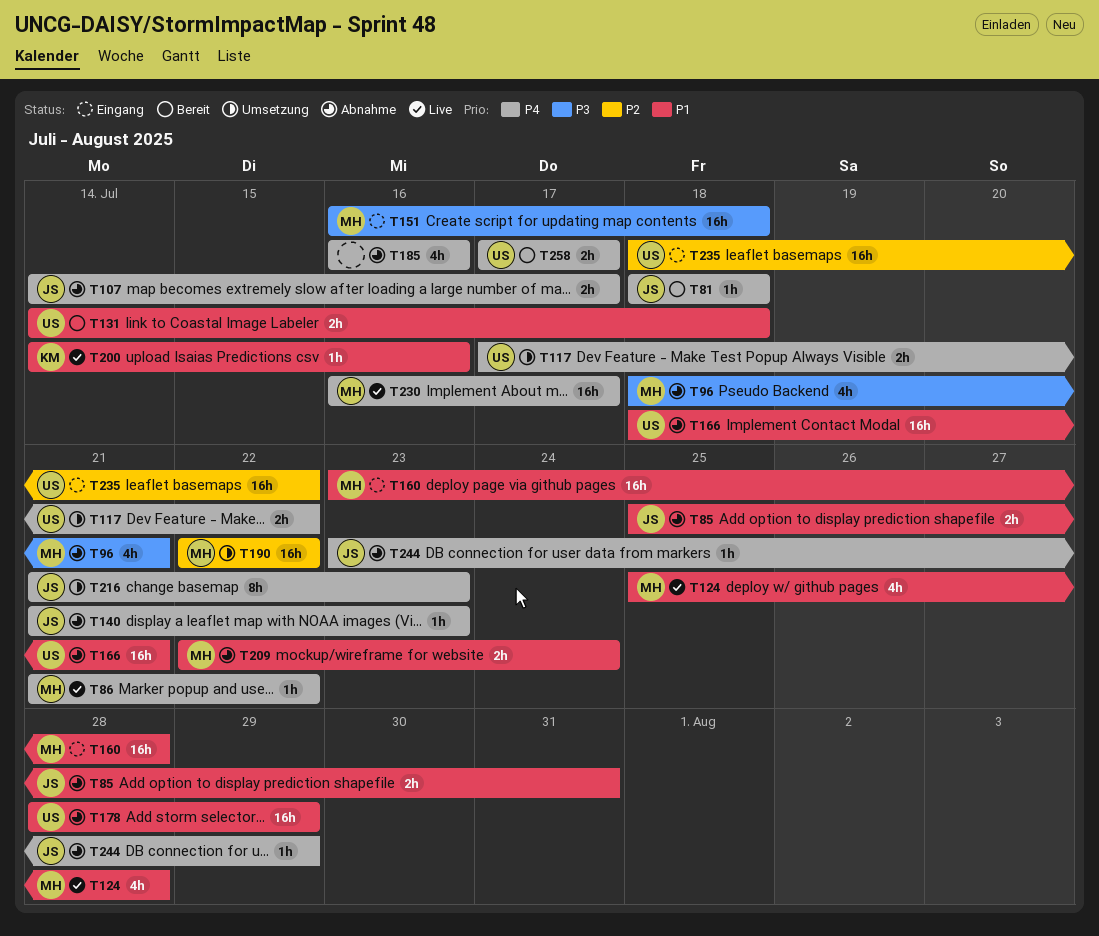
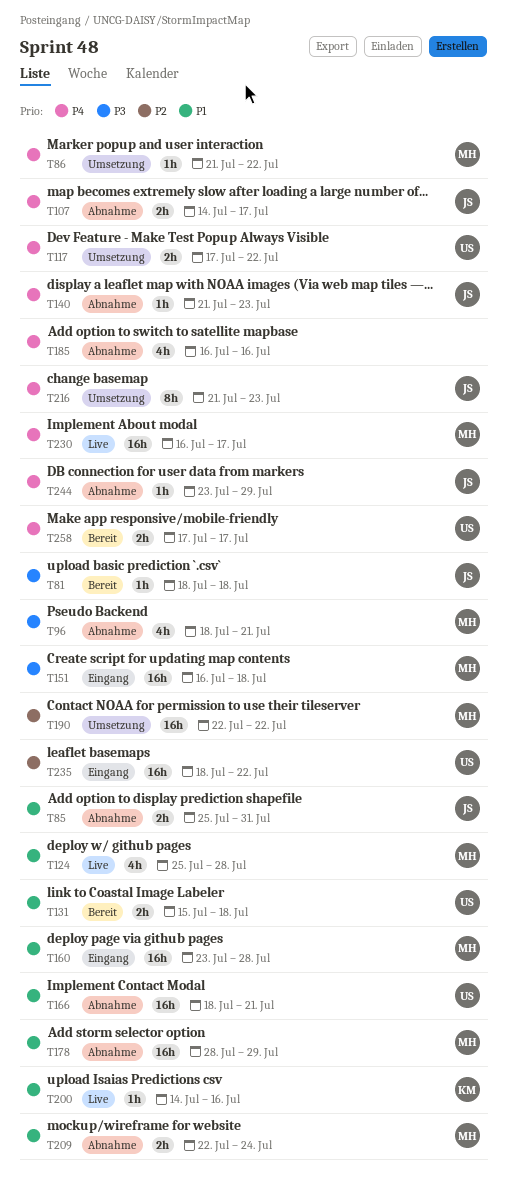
T81, priority: P4 -> P3
T86, status: Live -> Umsetzung
T131, start: Jul 14 -> Jul 15
T178, owner: US -> MH

